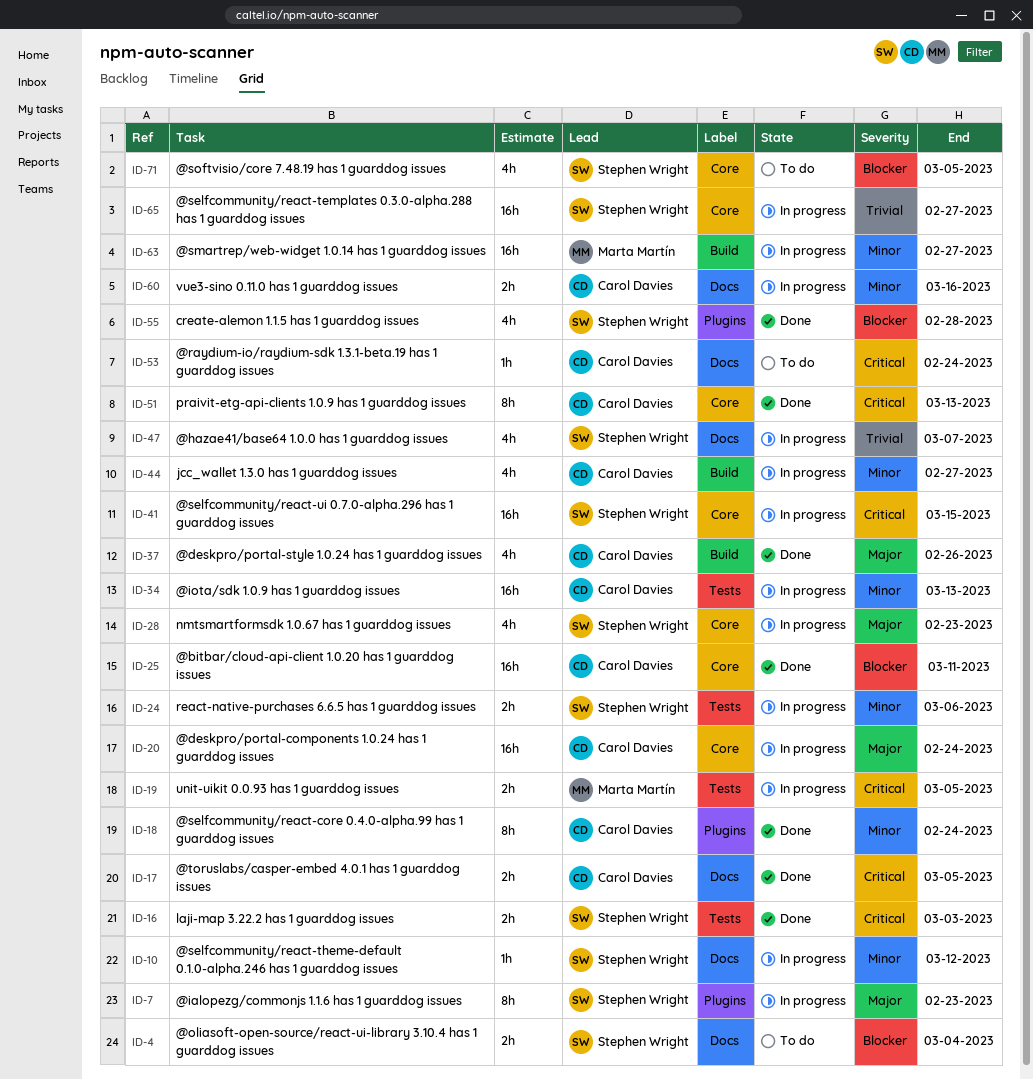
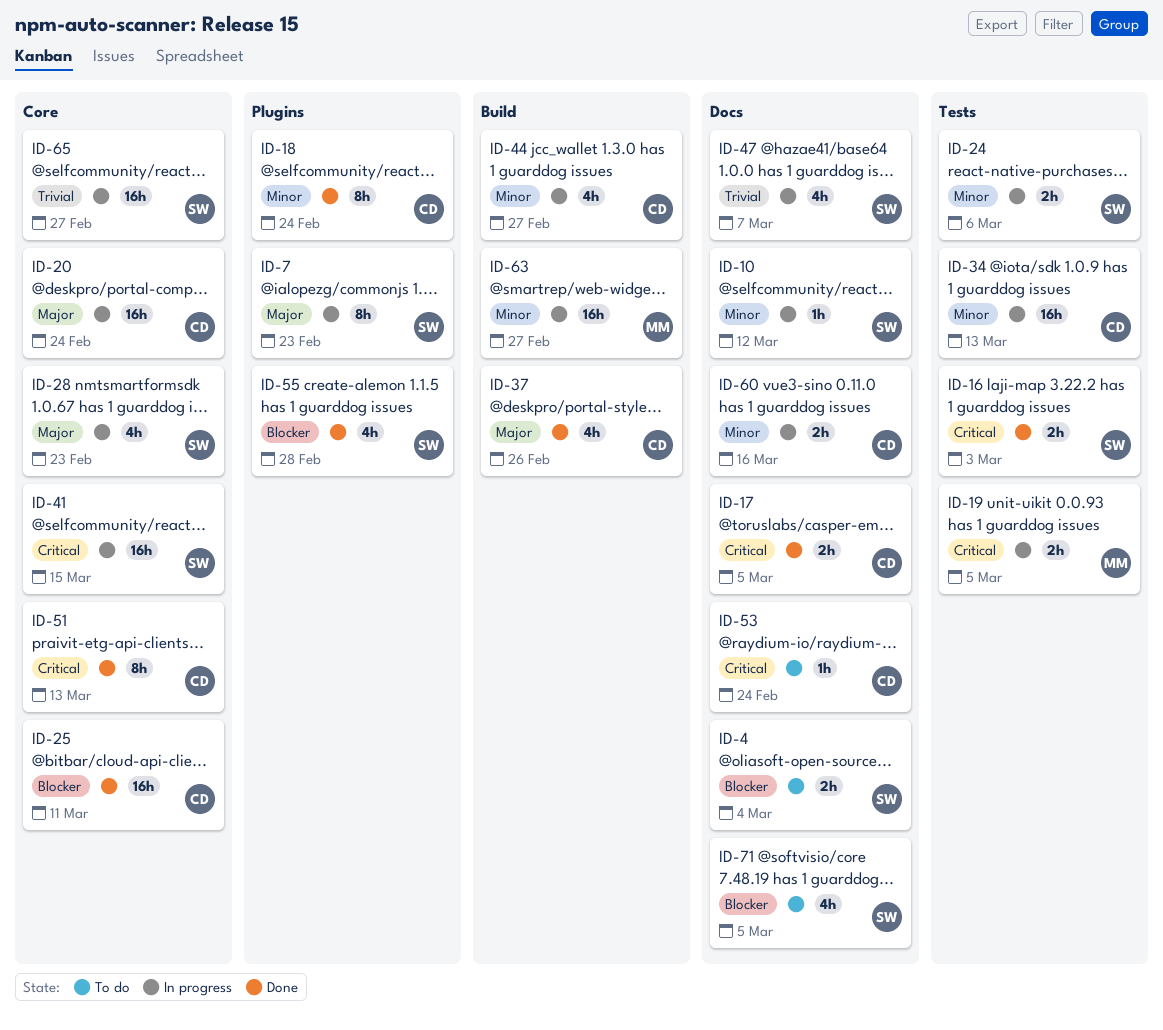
ID-71, label: Core -> Docs

